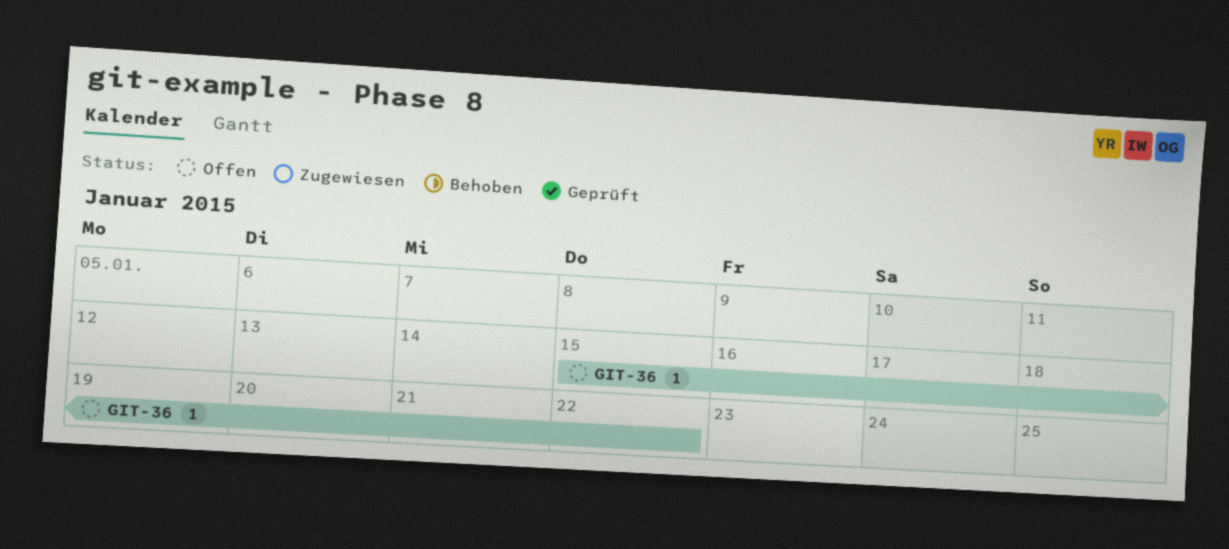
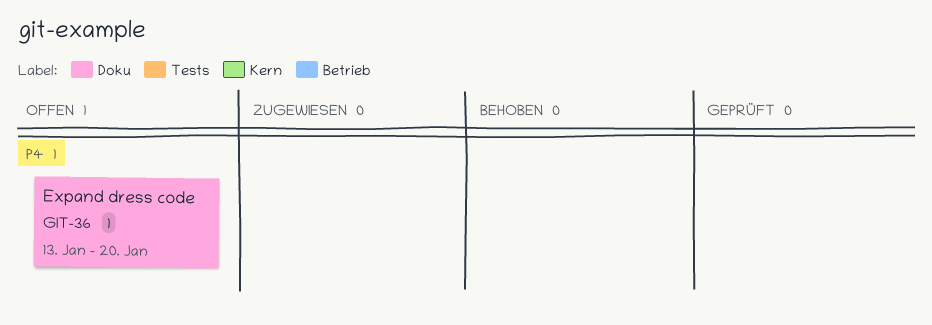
GIT-36, start: Jan 15 -> Jan 13
GIT-36, due: Jan 22 -> Jan 20

